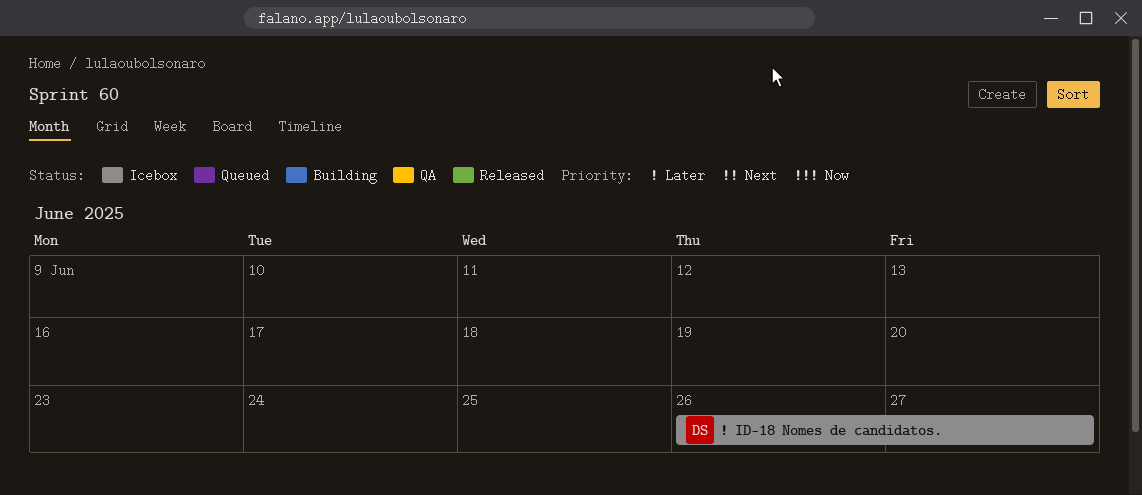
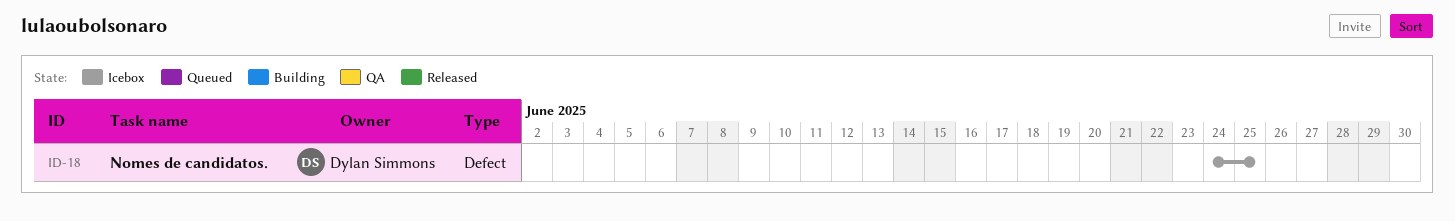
ID-18, start: Jun 26 -> Jun 24
ID-18, due: Jun 27 -> Jun 25

